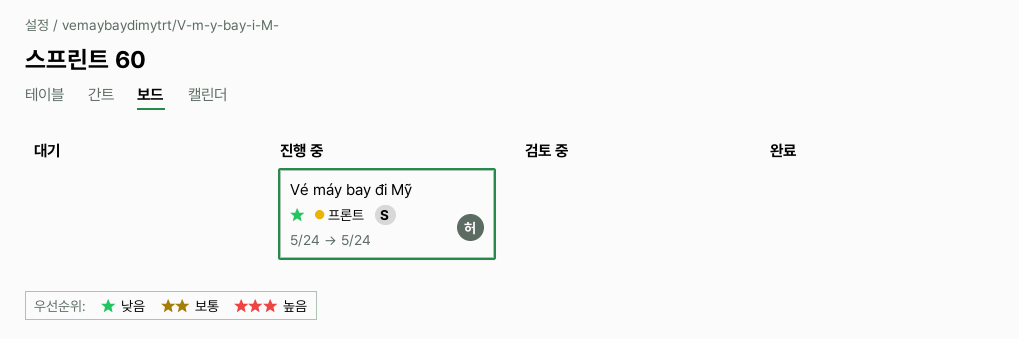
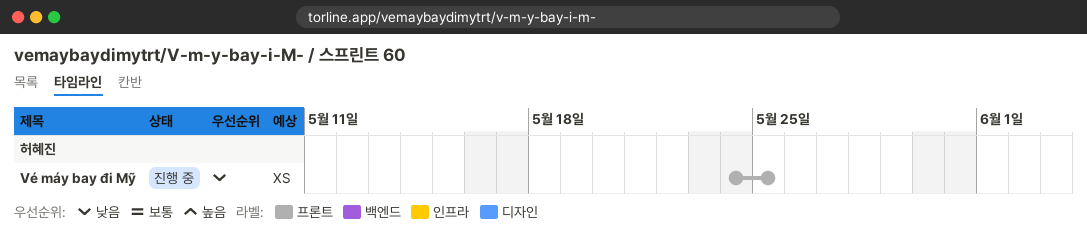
Vé máy bay đi Mỹ, estimate: S -> XS
Vé máy bay đi Mỹ, due: May 24 -> May 25

